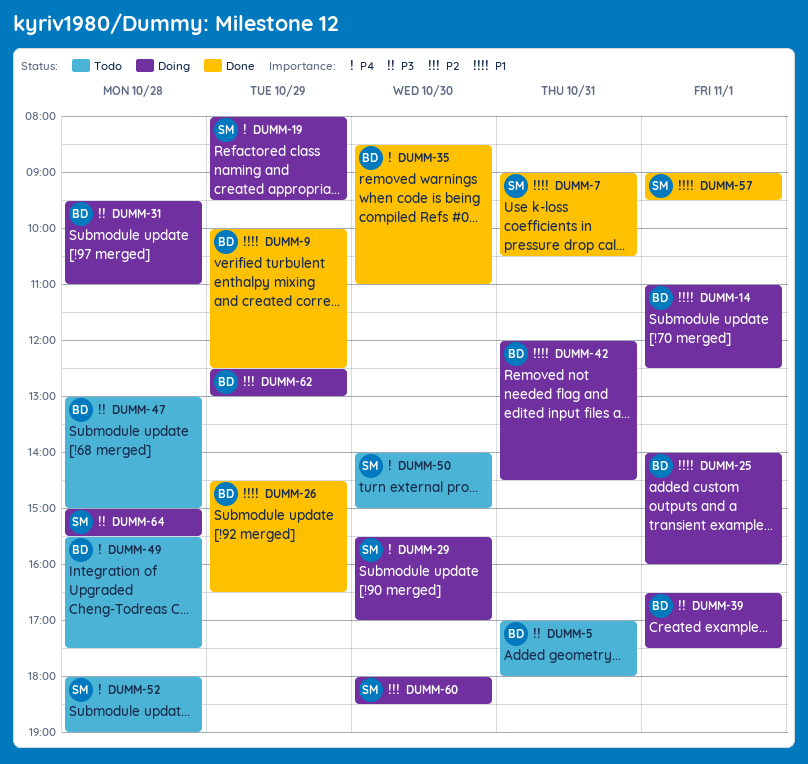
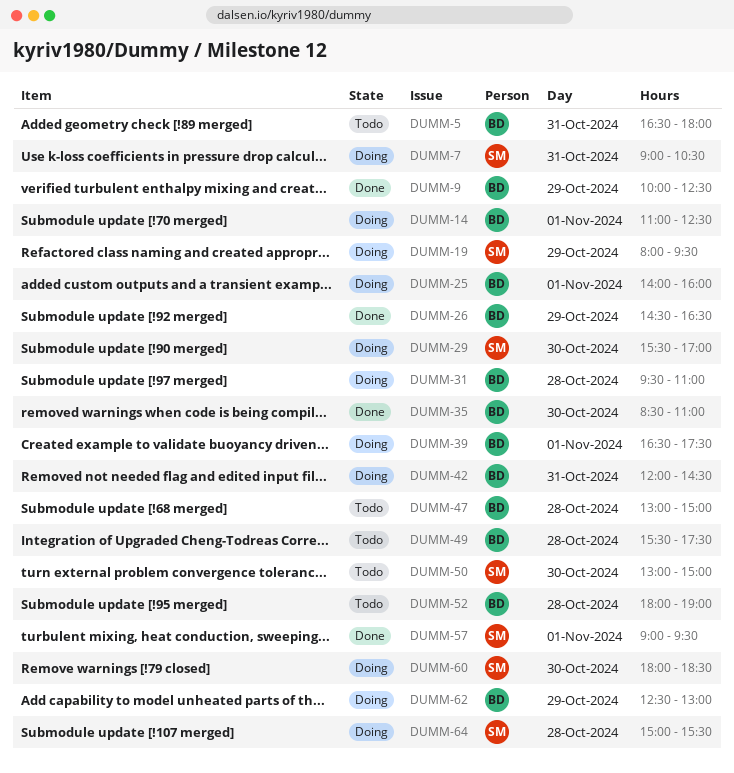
DUMM-5, begins: 17:00 -> 16:30
DUMM-7, status: Done -> Doing
DUMM-50, begins: 14:00 -> 13:00
DUMM-52, owner: SM -> BD

